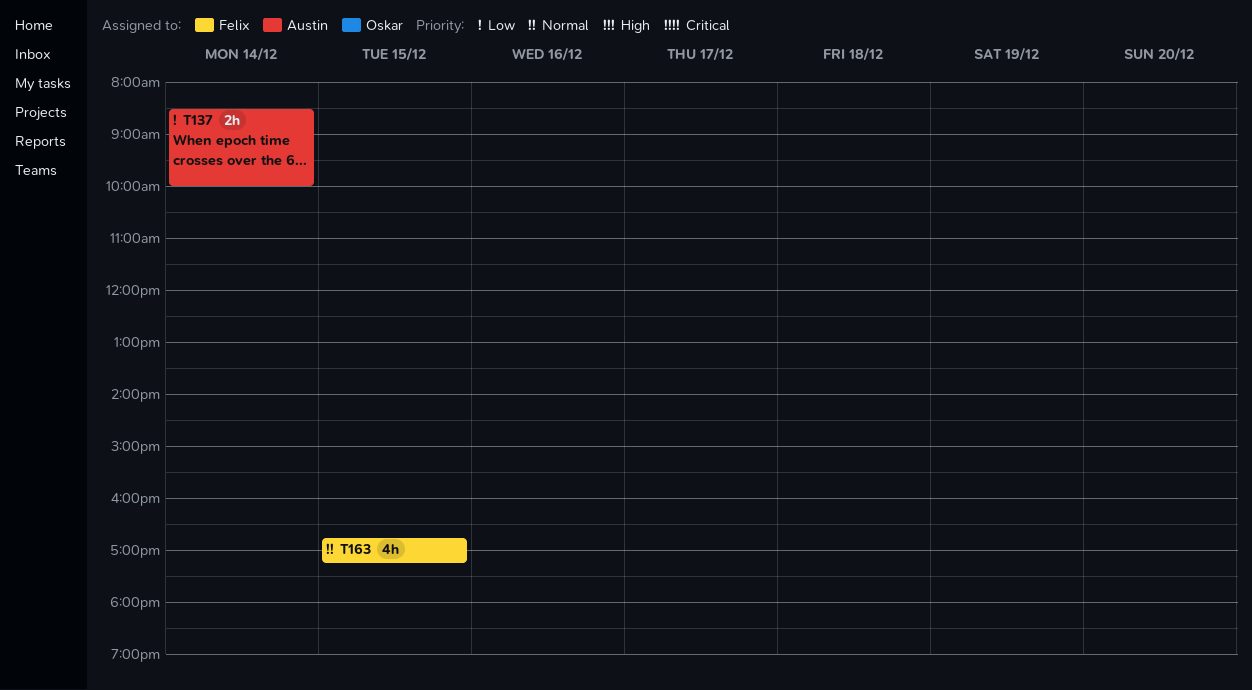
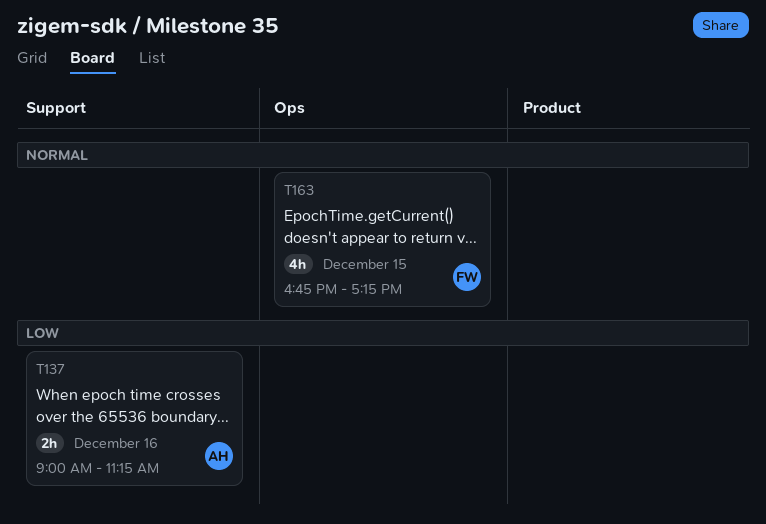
T137, day: Dec 14 -> Dec 16
T137, begins: 08:30 -> 09:00
T137, ends: 10:00 -> 11:15

